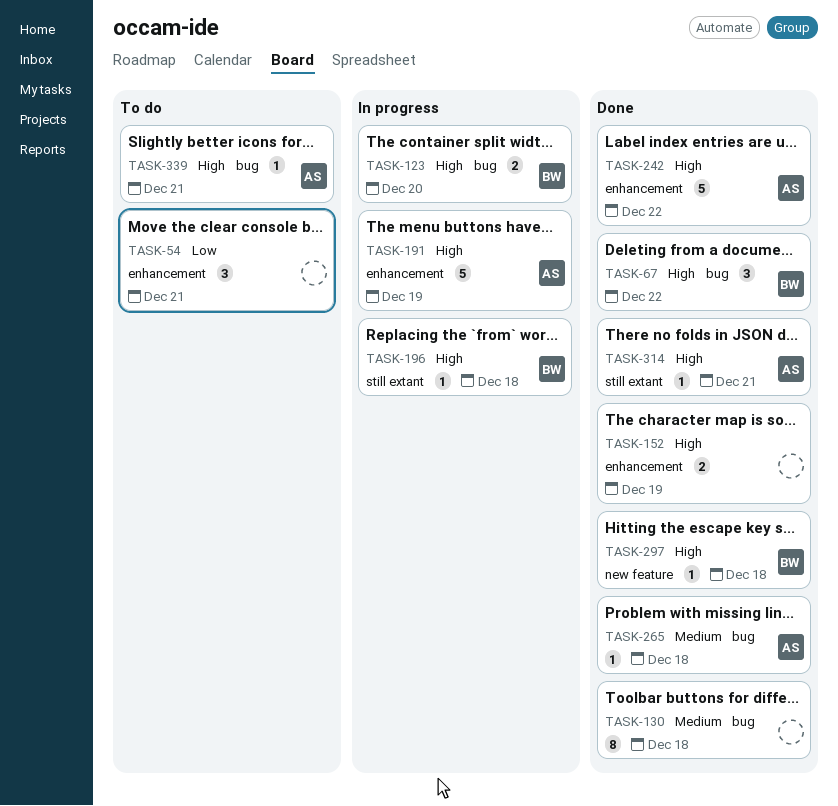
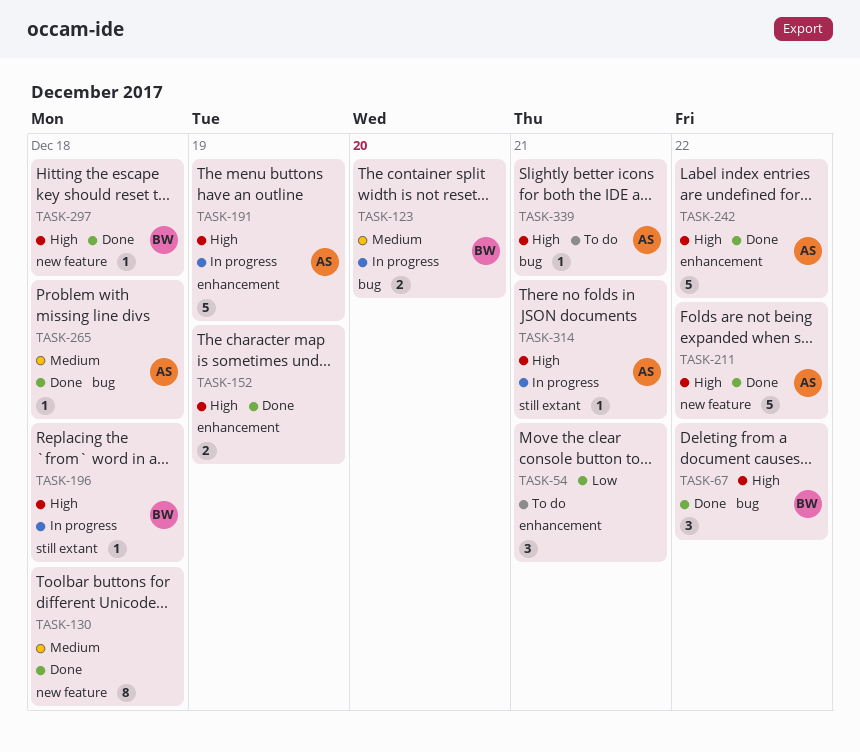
TASK-123, priority: High -> Medium
TASK-130, label: bug -> new feature
TASK-211: none -> present
TASK-314, status: Done -> In progress

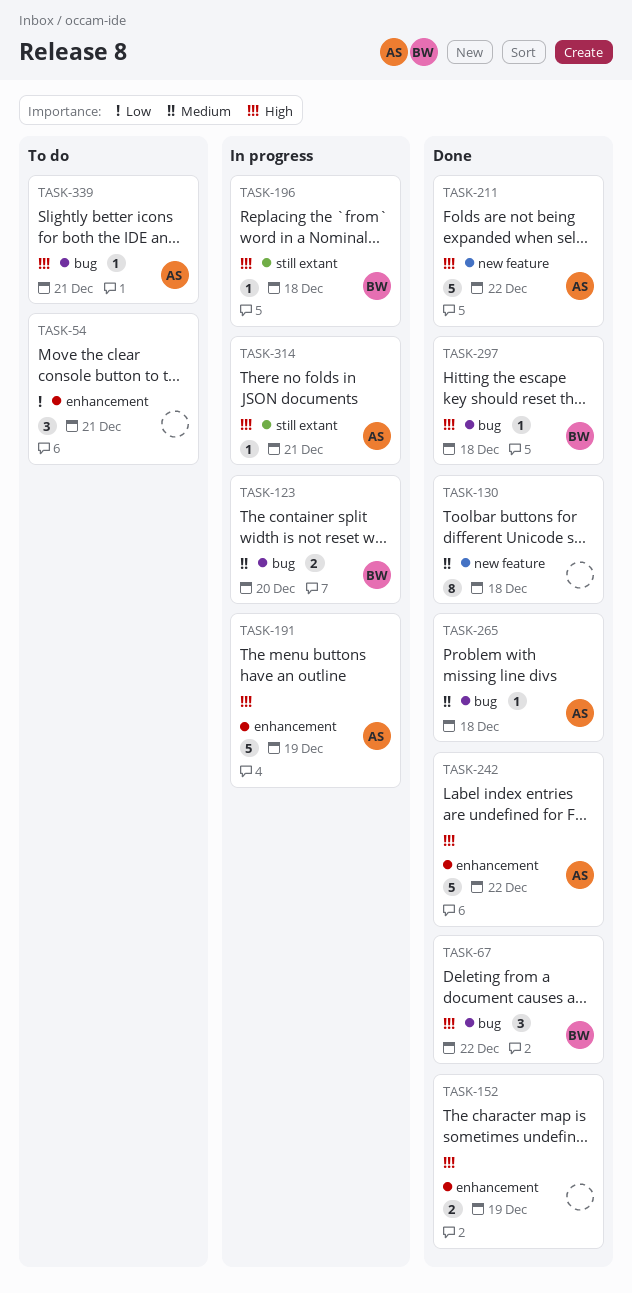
TASK-297, label: new feature -> bug

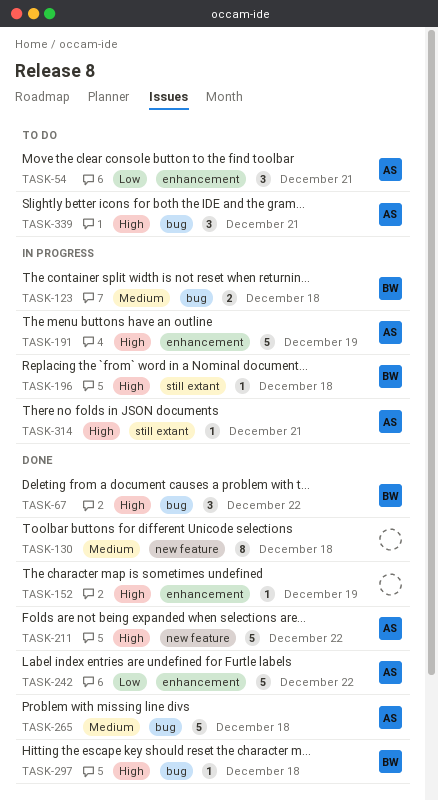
TASK-54, owner: none -> AS
TASK-123, due: Dec 20 -> Dec 18
TASK-152, estimate: 2 -> 1
TASK-242, priority: High -> Low
TASK-265, estimate: 1 -> 5
TASK-339, estimate: 1 -> 3

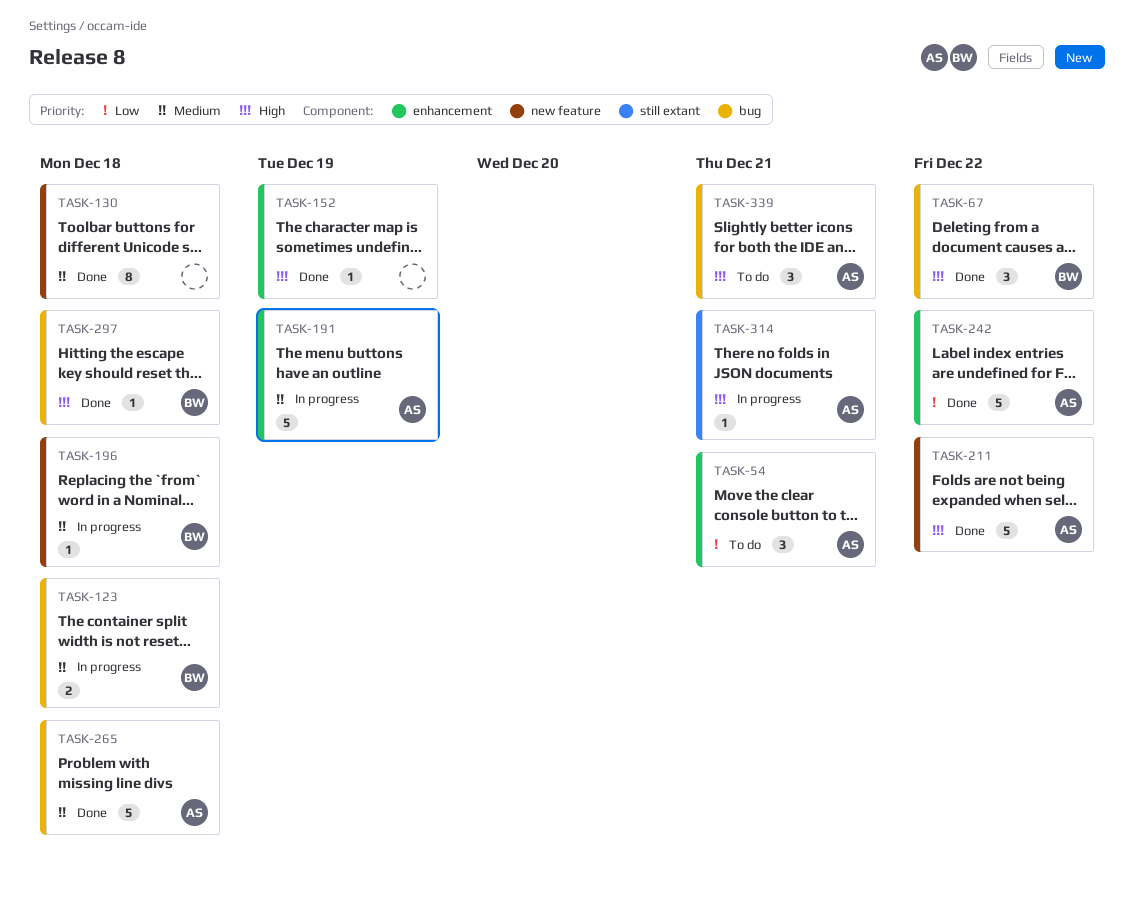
TASK-191, priority: High -> Medium
TASK-196, priority: High -> Medium
TASK-196, label: still extant -> new feature

